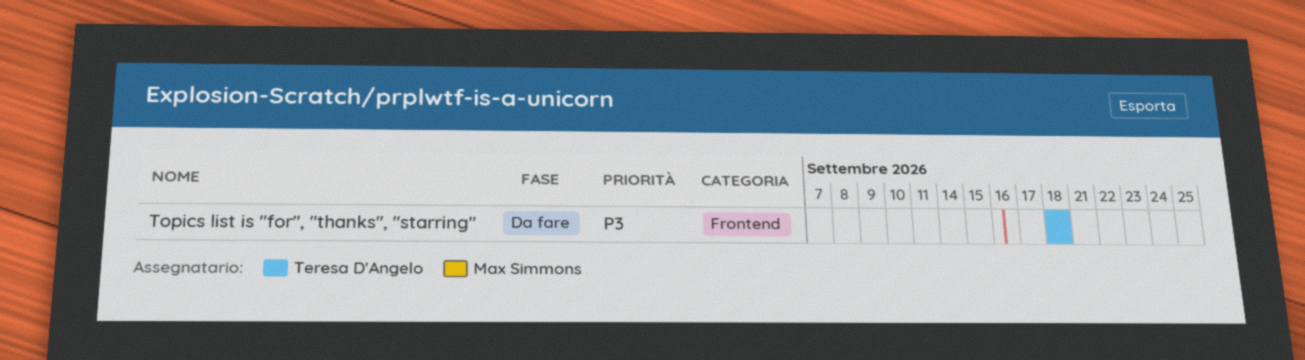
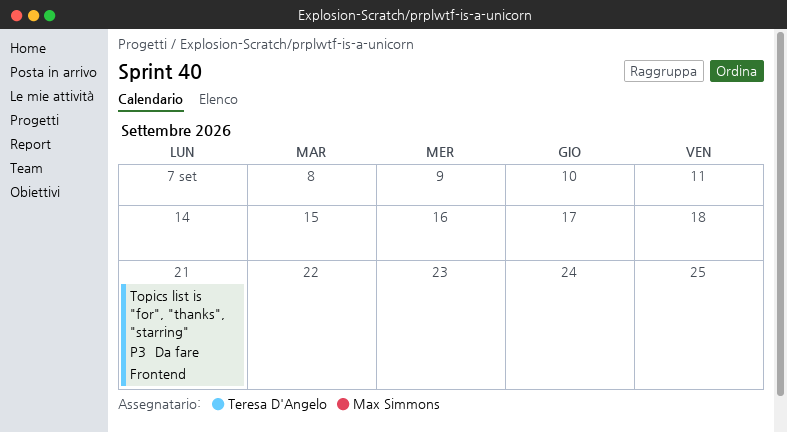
Topics list is "for", "thanks", "starring", due: Sep 18 -> Sep 21

